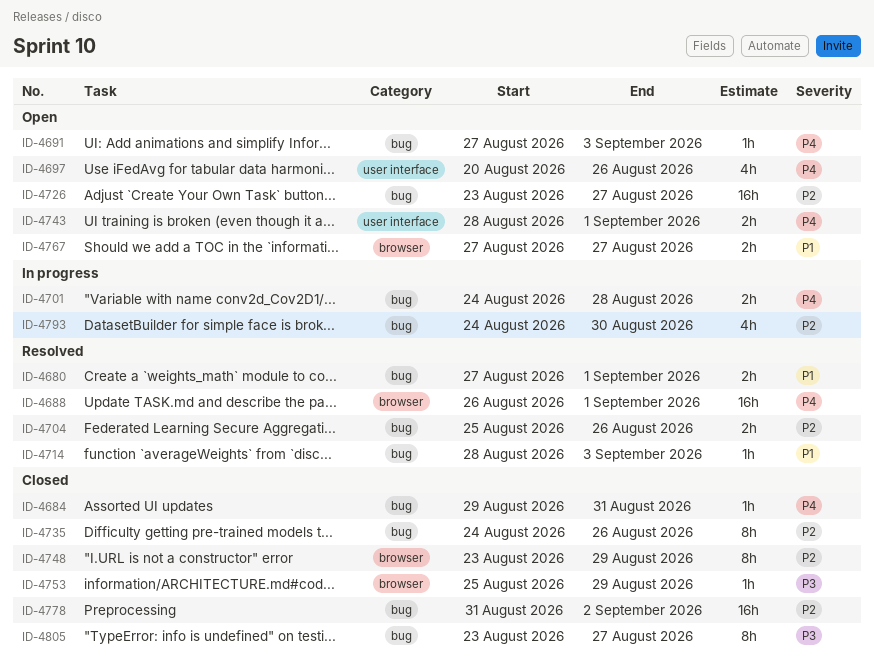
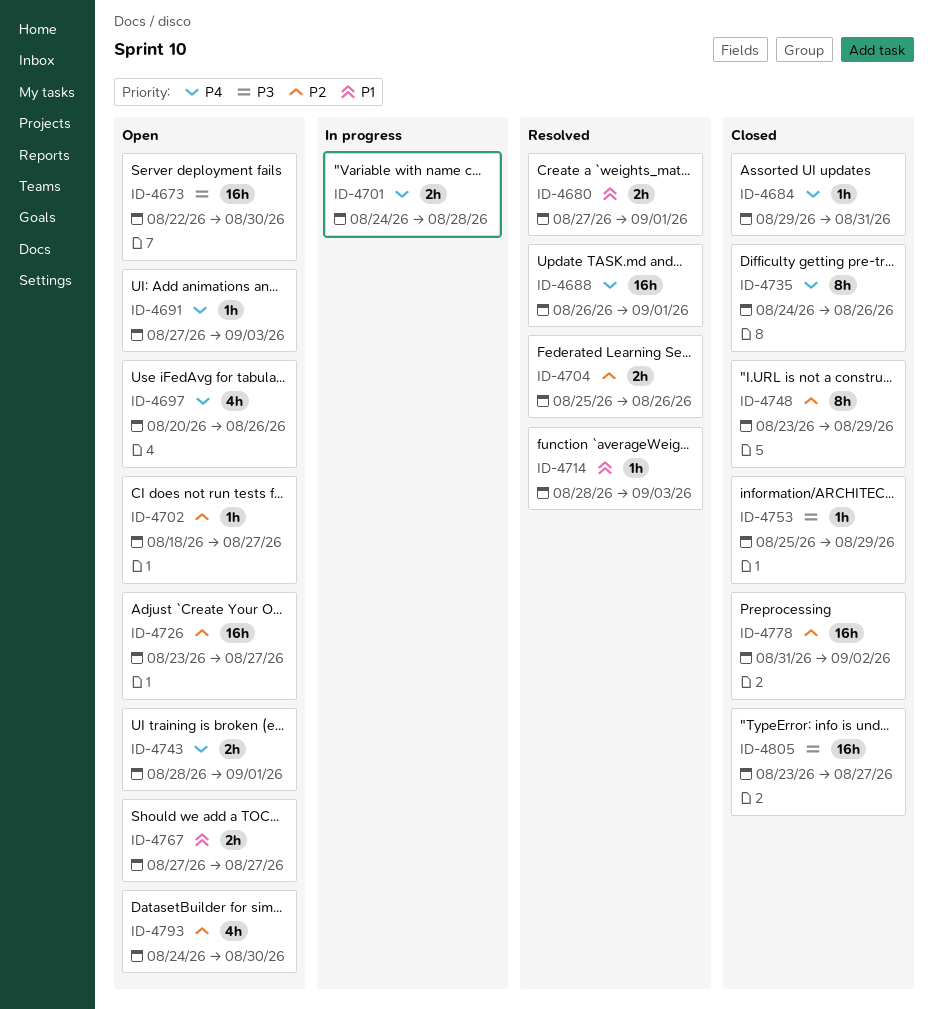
ID-4673: none -> present
ID-4702: none -> present
ID-4735, priority: P2 -> P4
ID-4793, status: In progress -> Open
ID-4805, estimate: 8h -> 16h

